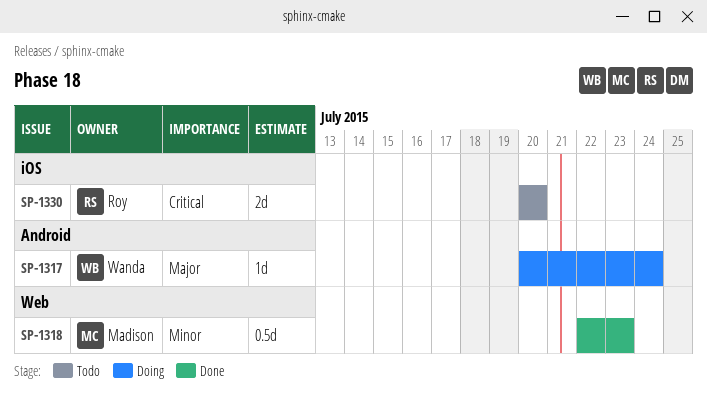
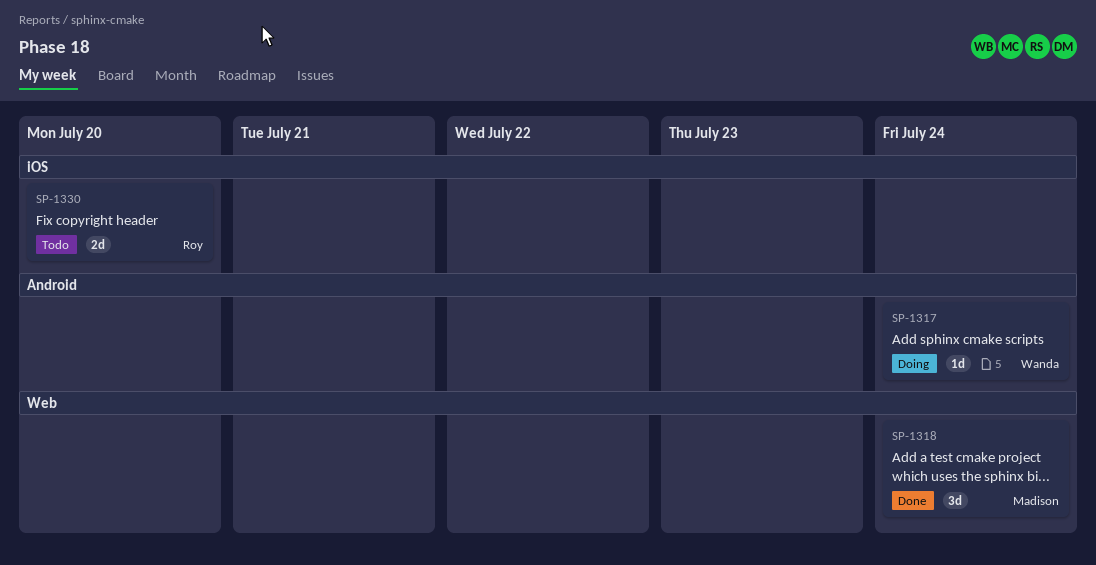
SP-1318, estimate: 0.5d -> 3d
SP-1318, due: Jul 23 -> Jul 24

